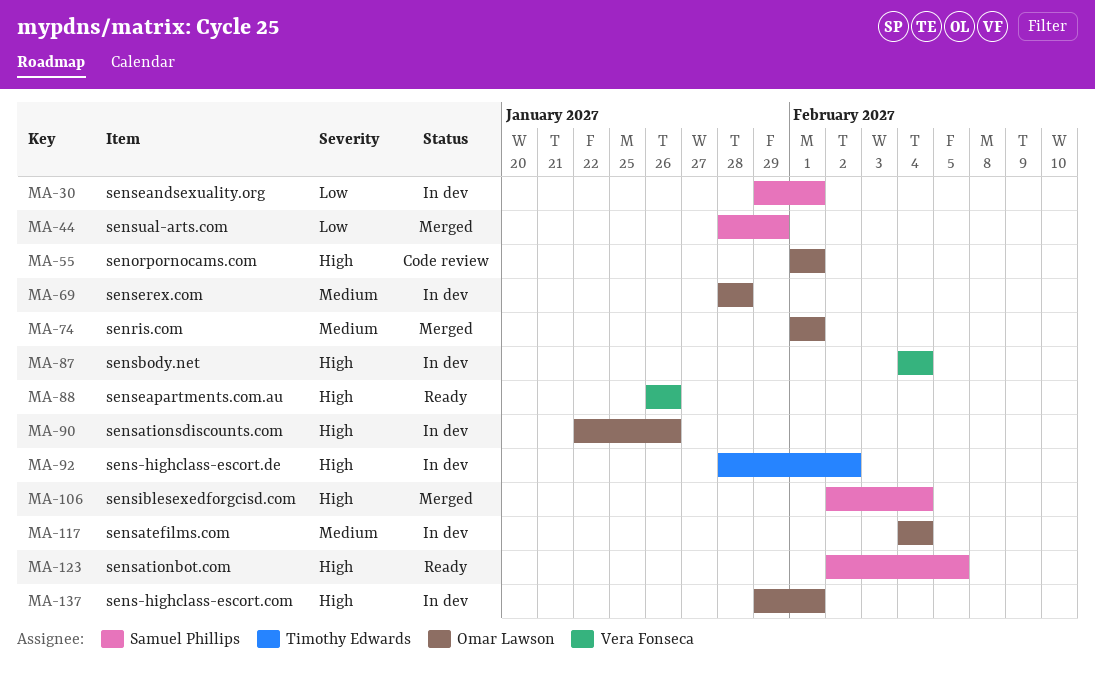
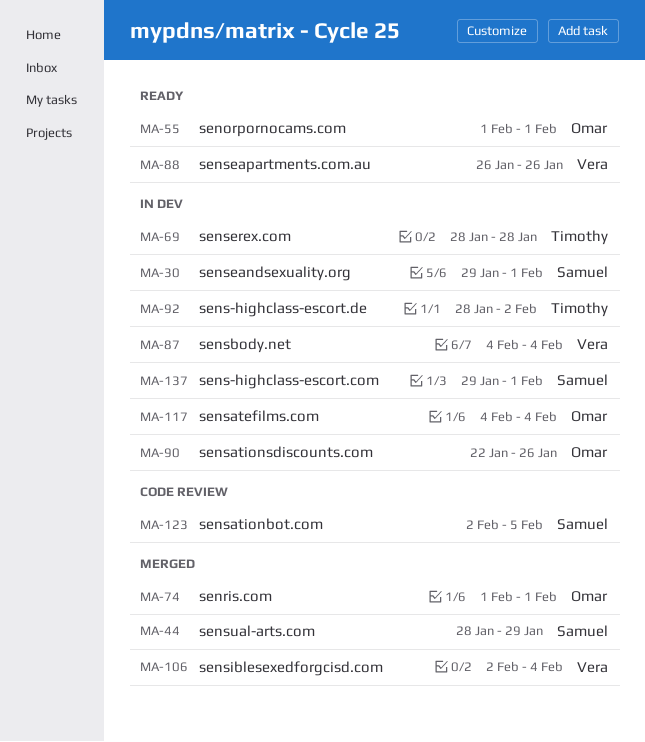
MA-55, status: Code review -> Ready
MA-69, owner: Omar Lawson -> Timothy Edwards
MA-106, owner: Samuel Phillips -> Vera Fonseca
MA-123, status: Ready -> Code review
MA-137, owner: Omar Lawson -> Samuel Phillips

